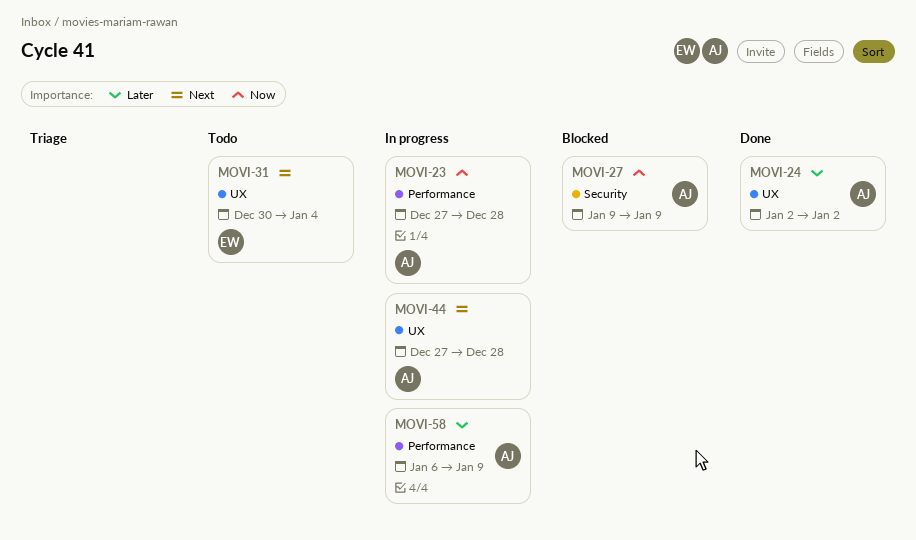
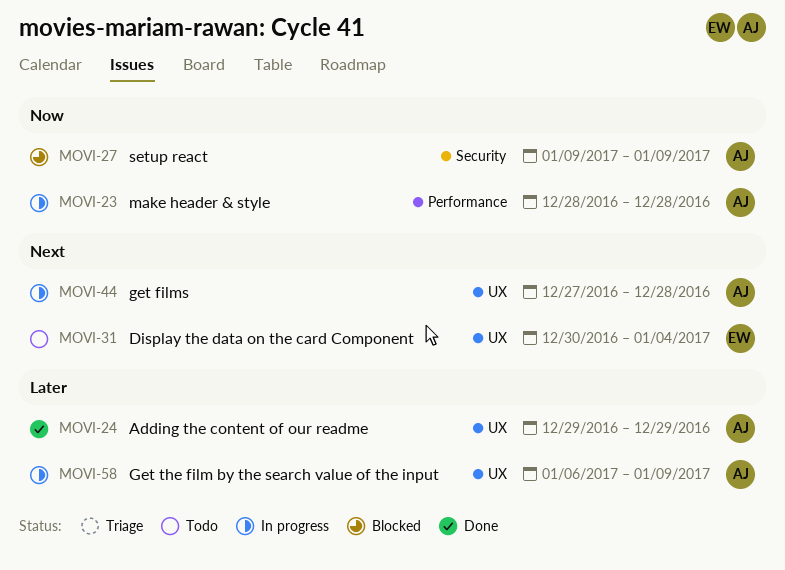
MOVI-23, start: Dec 27 -> Dec 28
MOVI-24, start: Jan 2 -> Dec 29
MOVI-24, due: Jan 2 -> Dec 29
MOVI-58, label: Performance -> UX

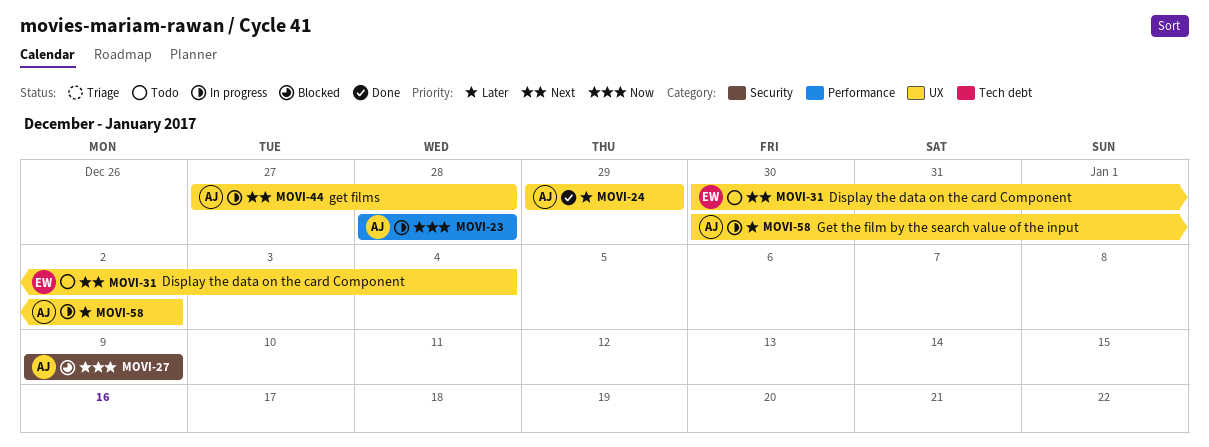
MOVI-58, start: Jan 6 -> Dec 30
MOVI-58, due: Jan 9 -> Jan 2

